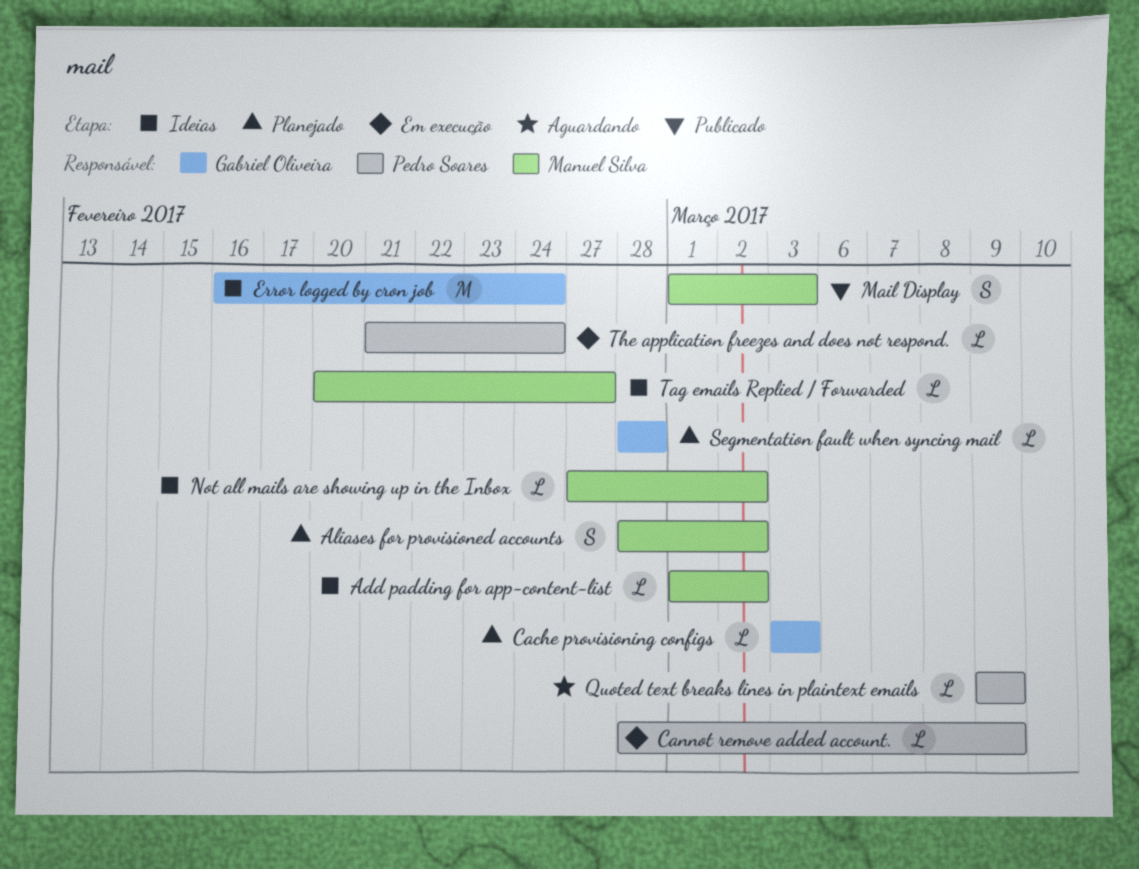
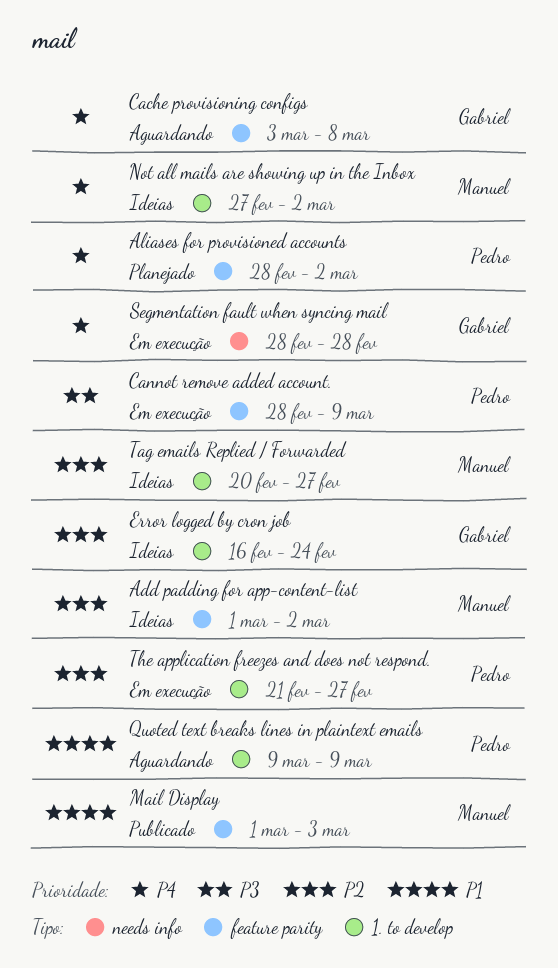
Aliases for provisioned accounts, owner: Manuel Silva -> Pedro Soares
Cache provisioning configs, status: Planejado -> Aguardando
Cache provisioning configs, due: Mar 3 -> Mar 8
Segmentation fault when syncing mail, status: Planejado -> Em execução
The application freezes and does not respond., due: Feb 24 -> Feb 27

